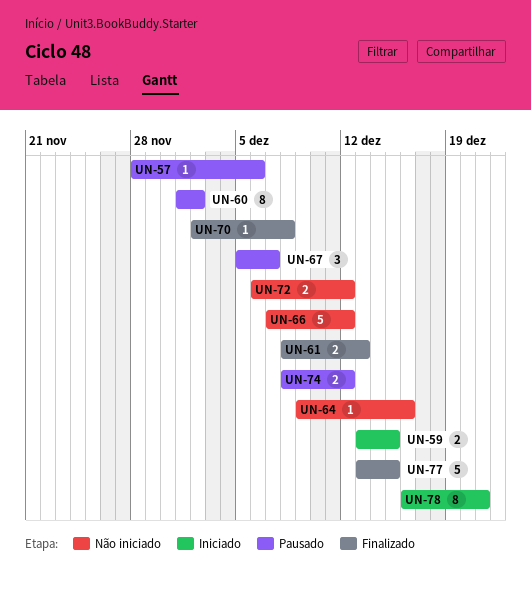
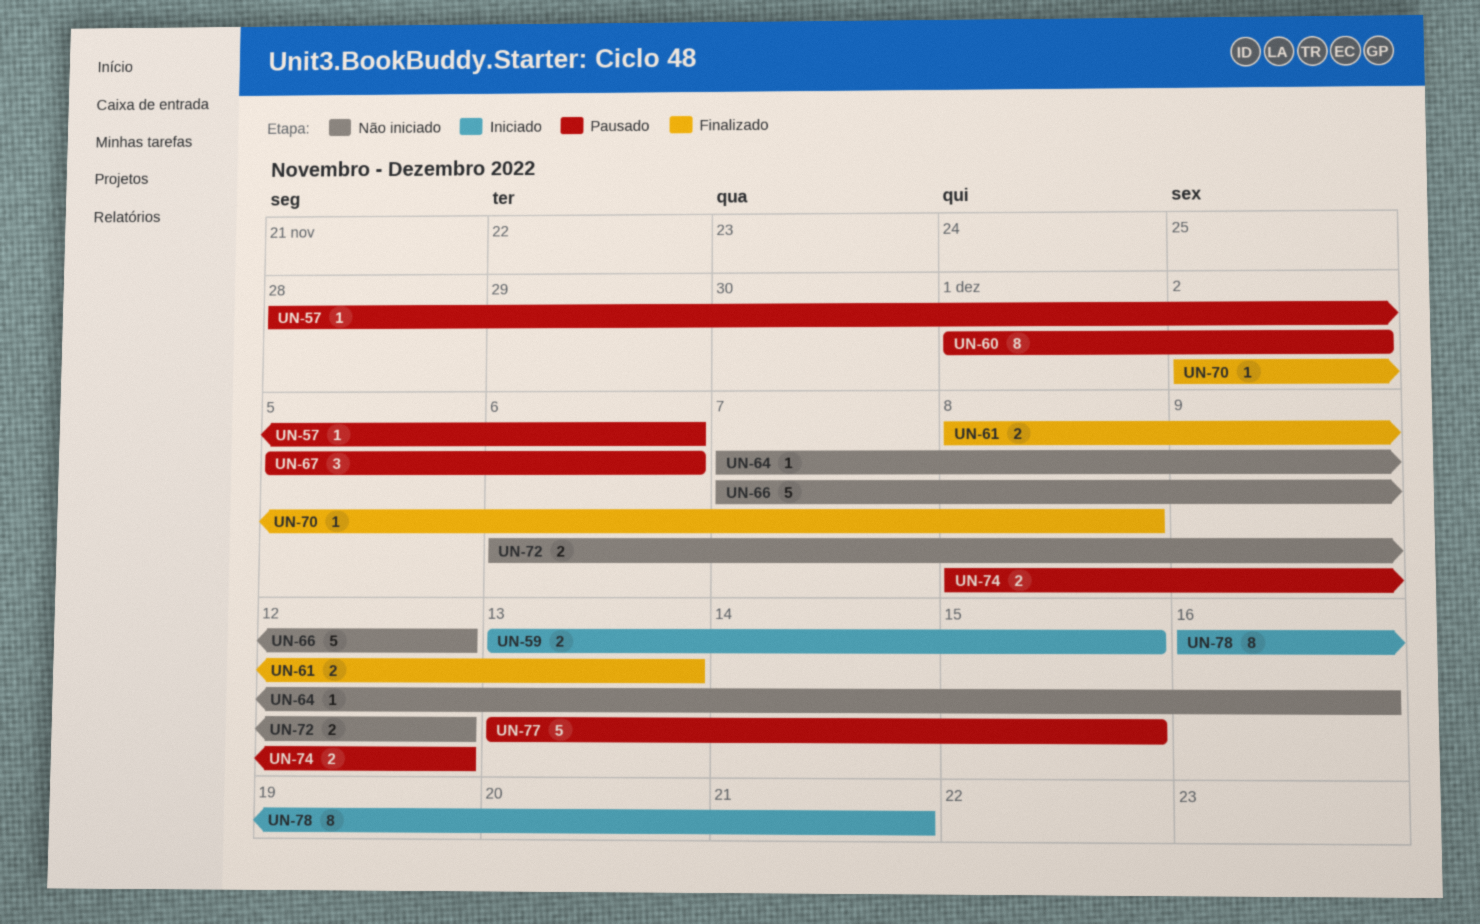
UN-64, start: Dec 9 -> Dec 7
UN-67, due: Dec 7 -> Dec 6
UN-77, status: Finalizado -> Pausado

